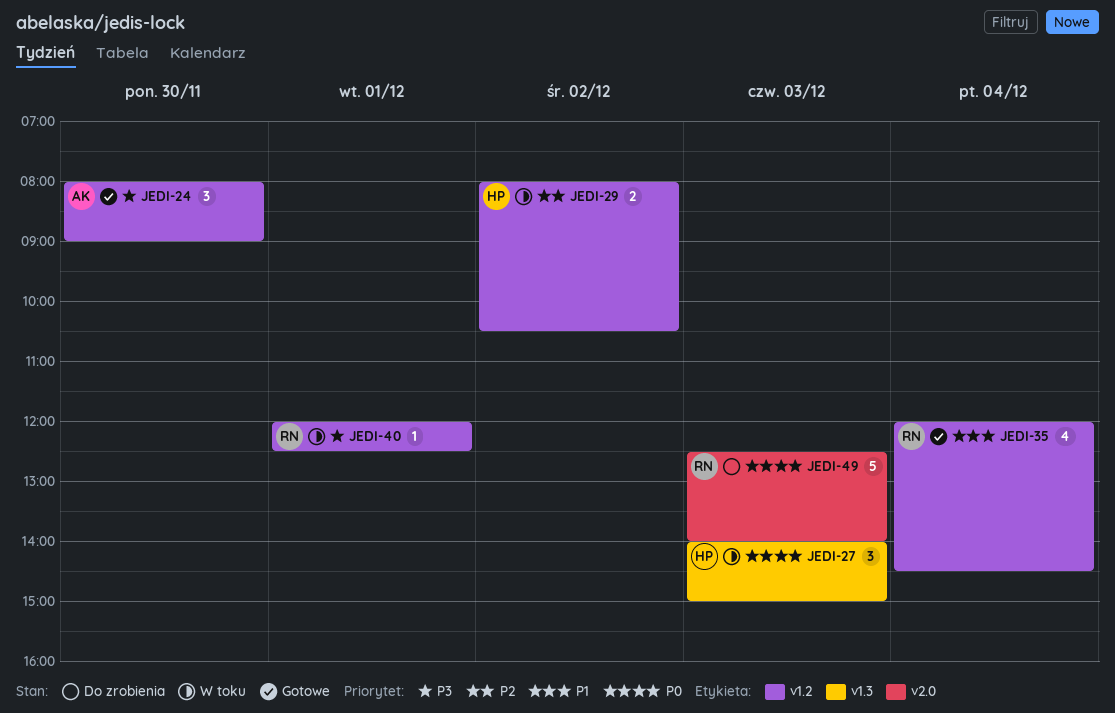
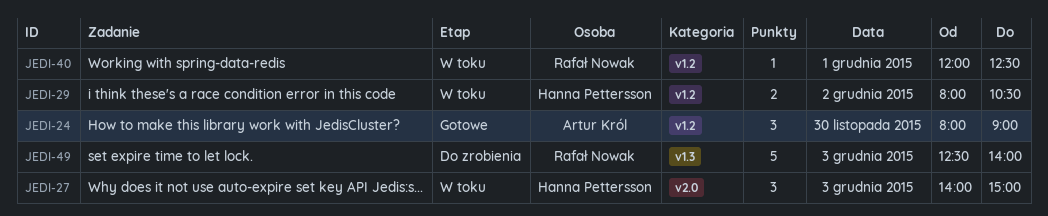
JEDI-27, label: v1.3 -> v2.0
JEDI-35: present -> none
JEDI-49, label: v2.0 -> v1.3

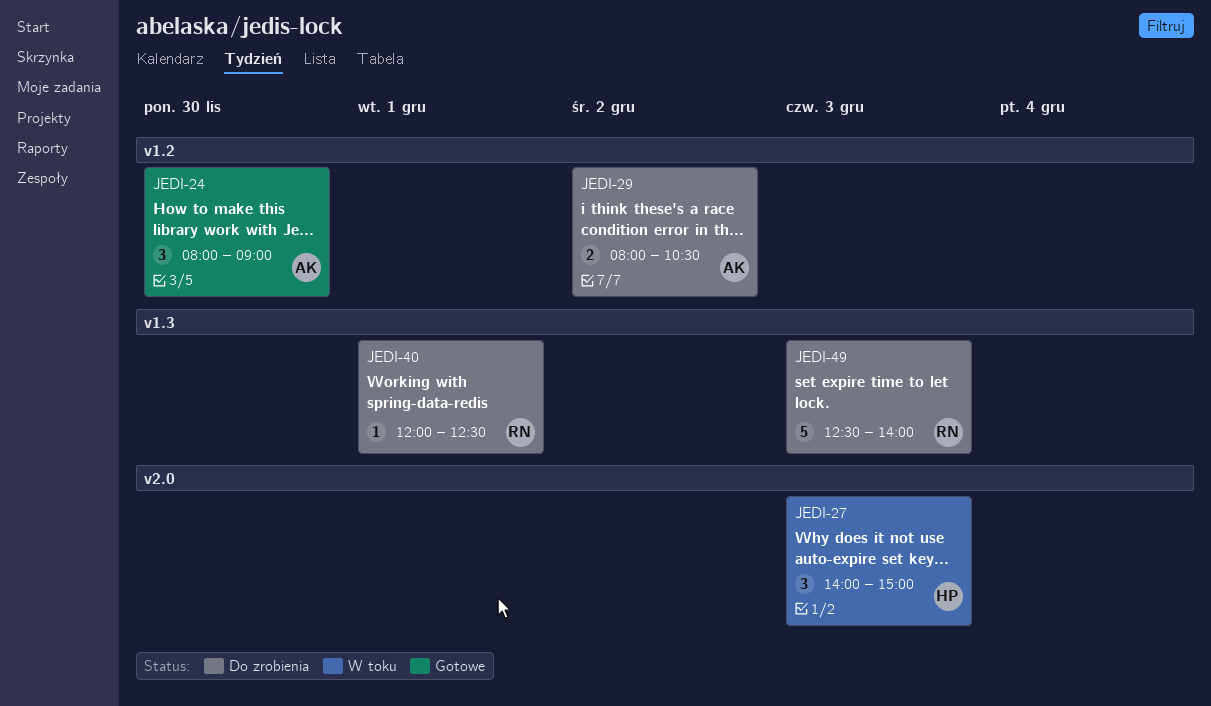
JEDI-29, status: W toku -> Do zrobienia
JEDI-29, owner: Hanna Pettersson -> Artur Król
JEDI-40, status: W toku -> Do zrobienia
JEDI-40, label: v1.2 -> v1.3

